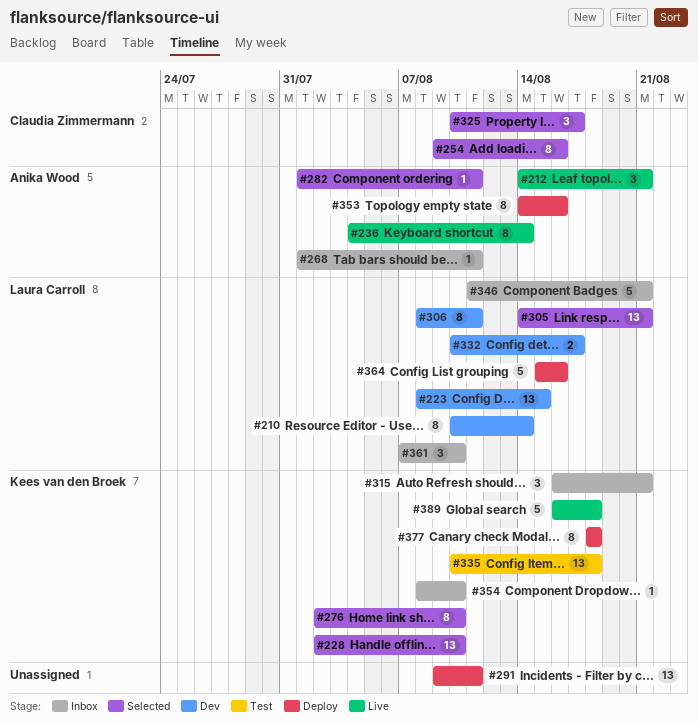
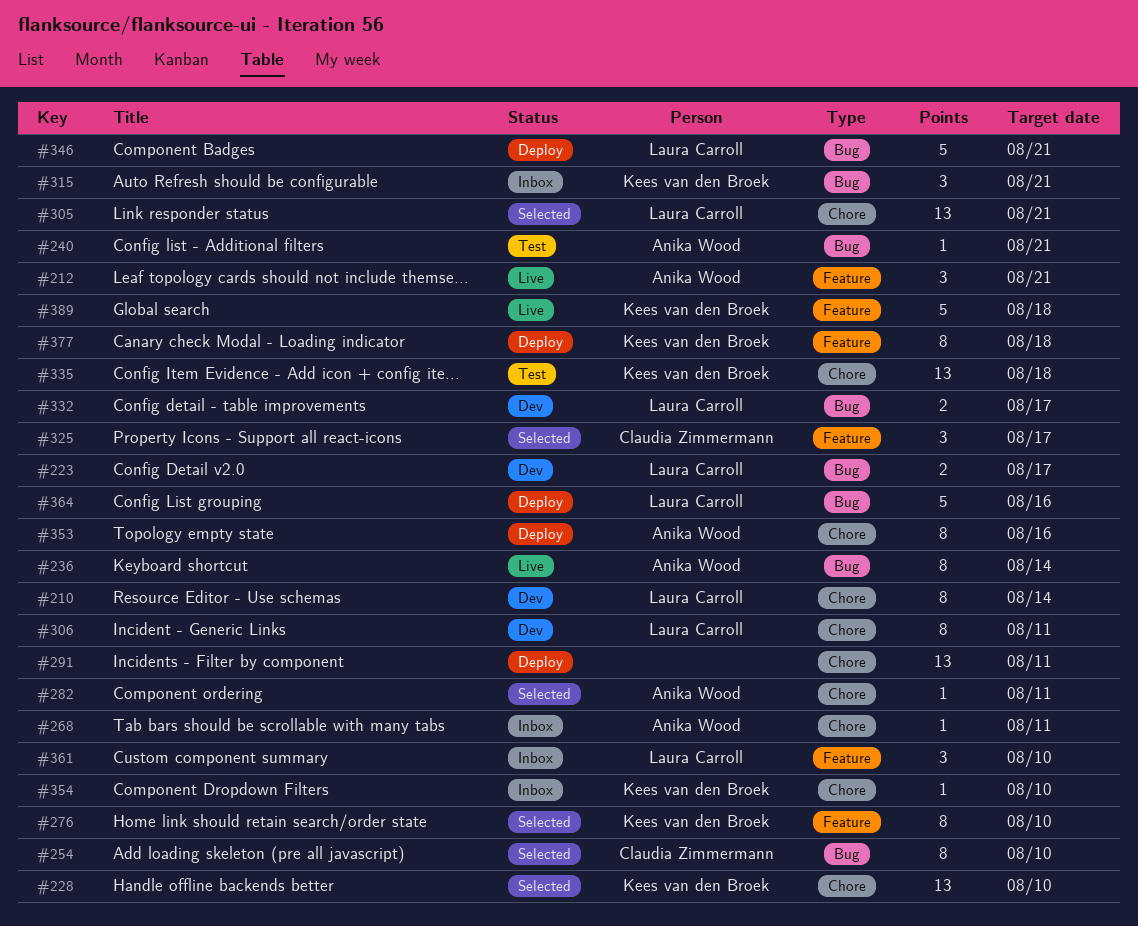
#223, estimate: 13 -> 2
#223, due: Aug 15 -> Aug 17
#240: none -> present
#254, due: Aug 16 -> Aug 10
#346, status: Inbox -> Deploy

